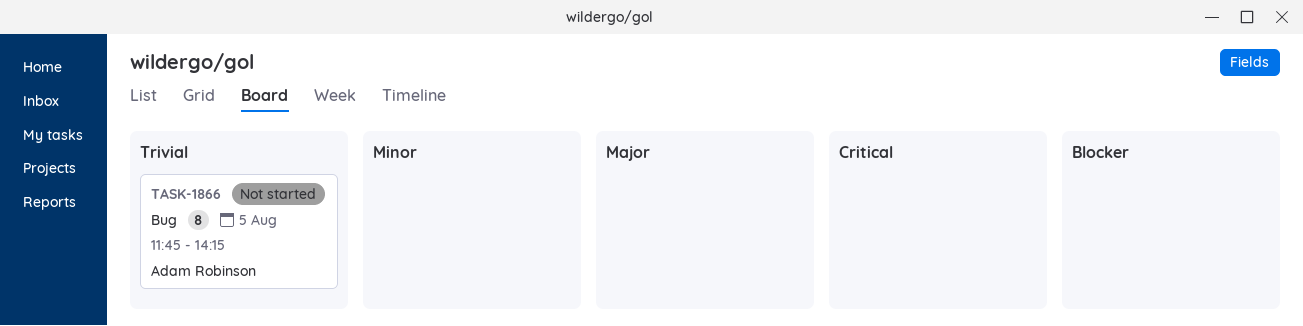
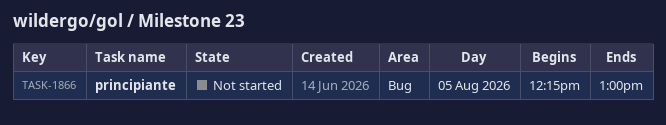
TASK-1866, begins: 11:45 -> 12:15
TASK-1866, ends: 14:15 -> 13:00

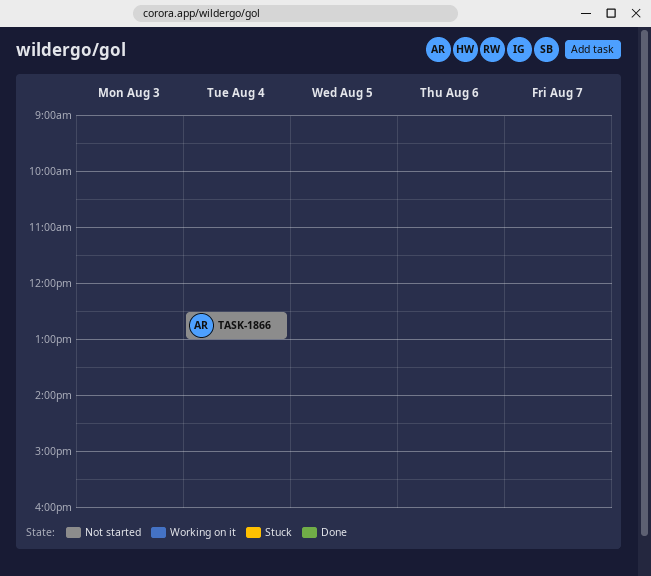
TASK-1866, day: Aug 5 -> Aug 4
TASK-1866, begins: 12:15 -> 12:30

